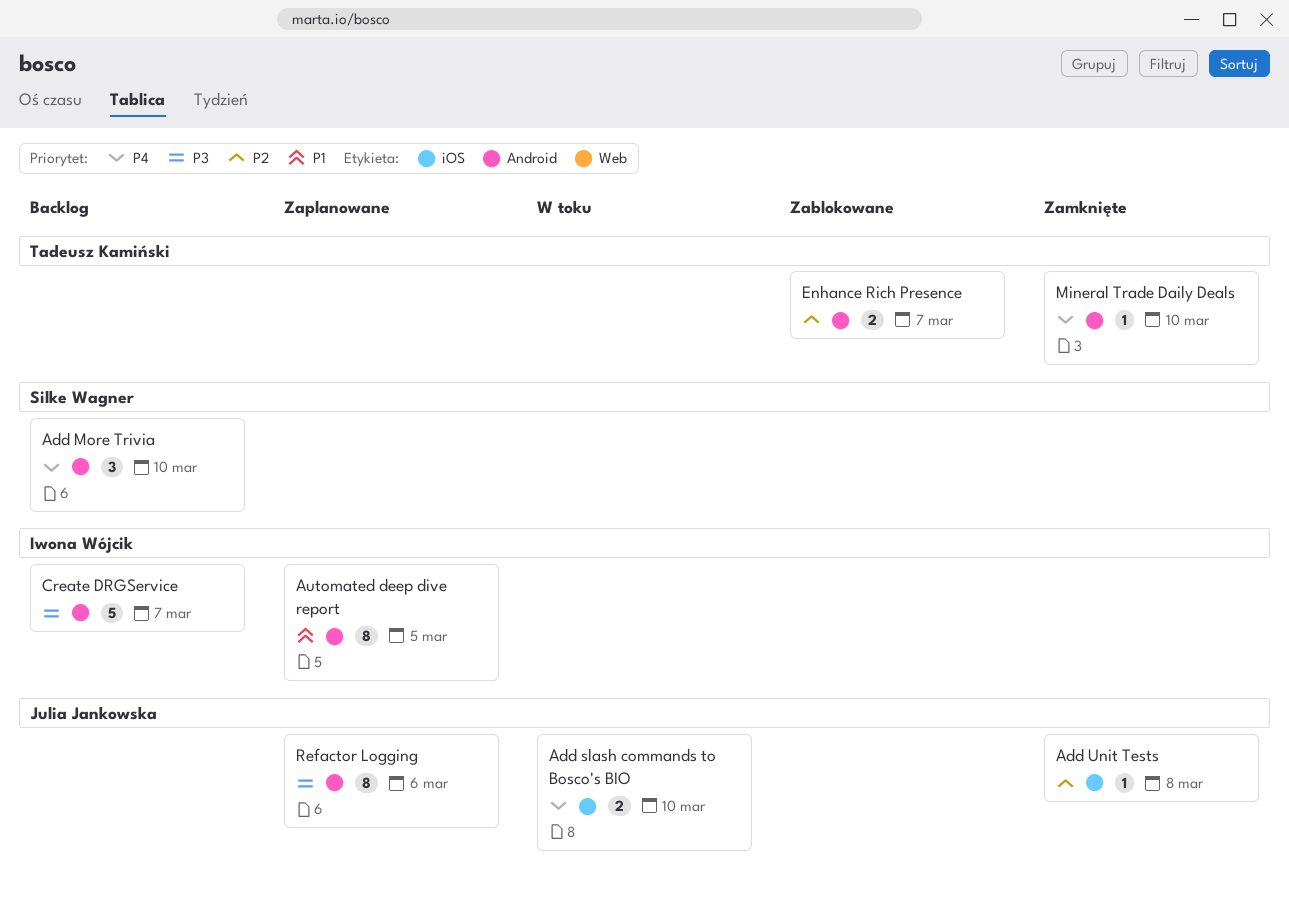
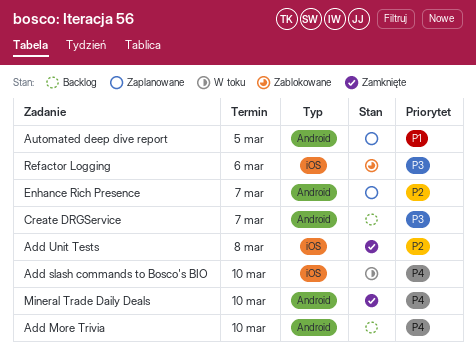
Enhance Rich Presence, status: Zablokowane -> Zaplanowane
Refactor Logging, status: Zaplanowane -> Zablokowane
Refactor Logging, label: Android -> iOS

